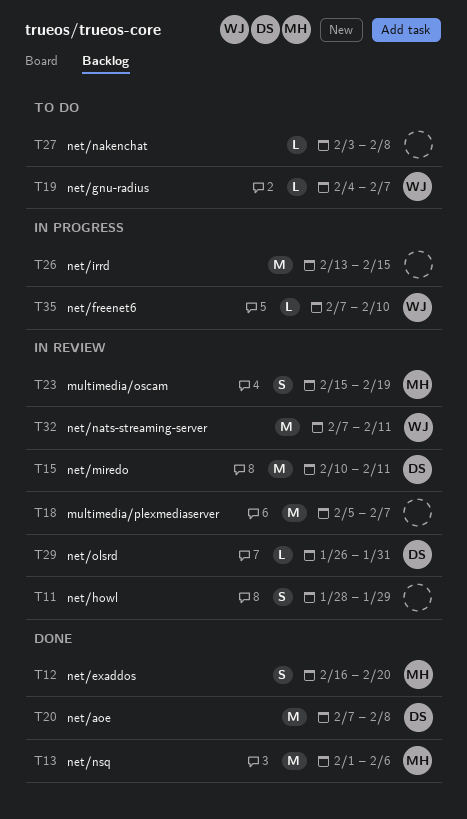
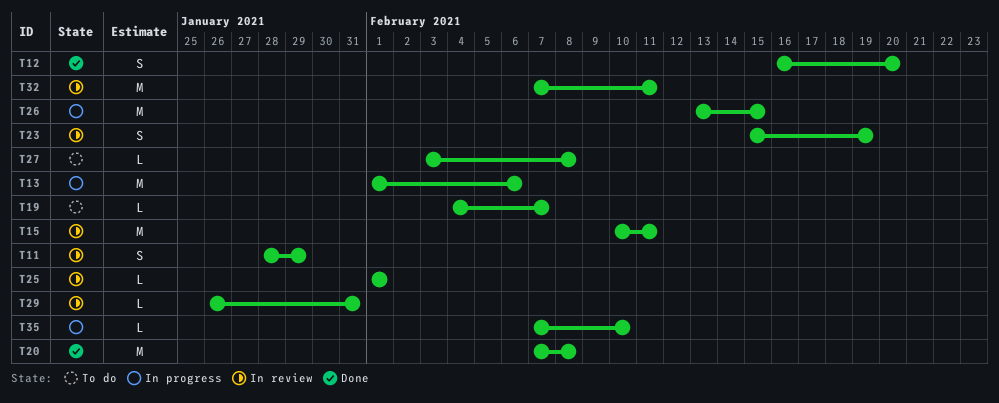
T13, status: Done -> In progress
T18: present -> none
T25: none -> present

